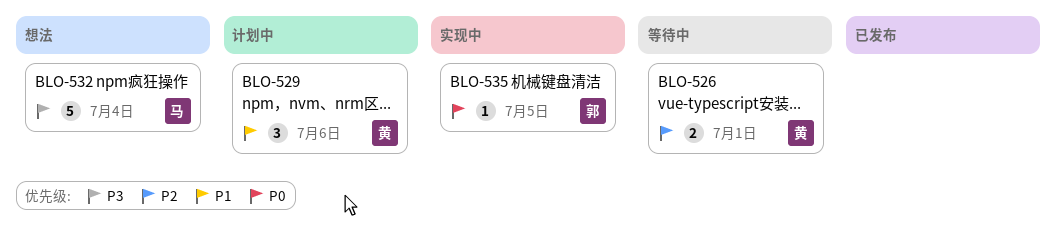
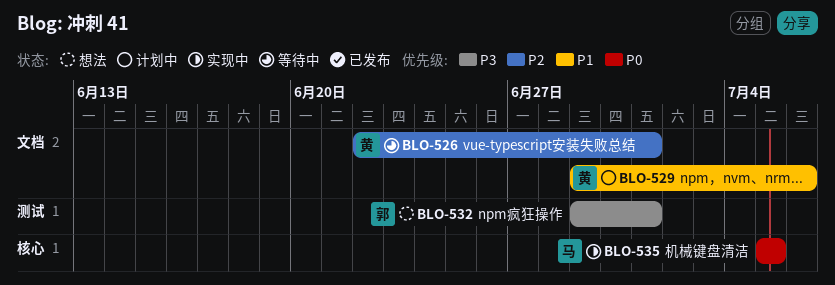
BLO-532, owner: 马 -> 郭
BLO-532, due: Jul 4 -> Jul 1
BLO-535, owner: 郭 -> 马

